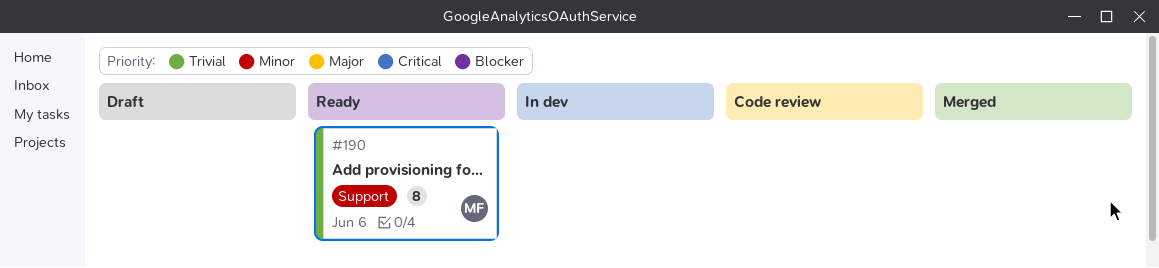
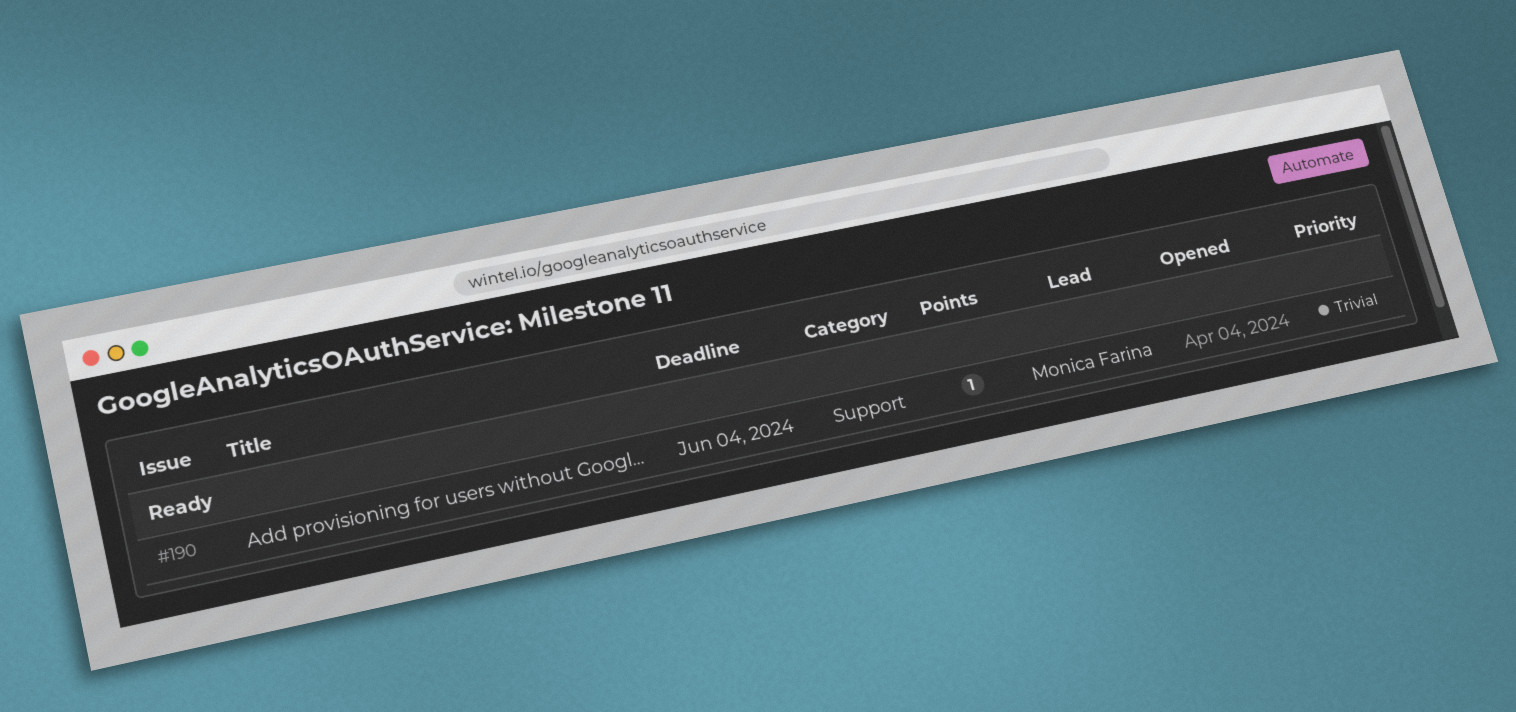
#190, estimate: 8 -> 1
#190, due: Jun 6 -> Jun 4

